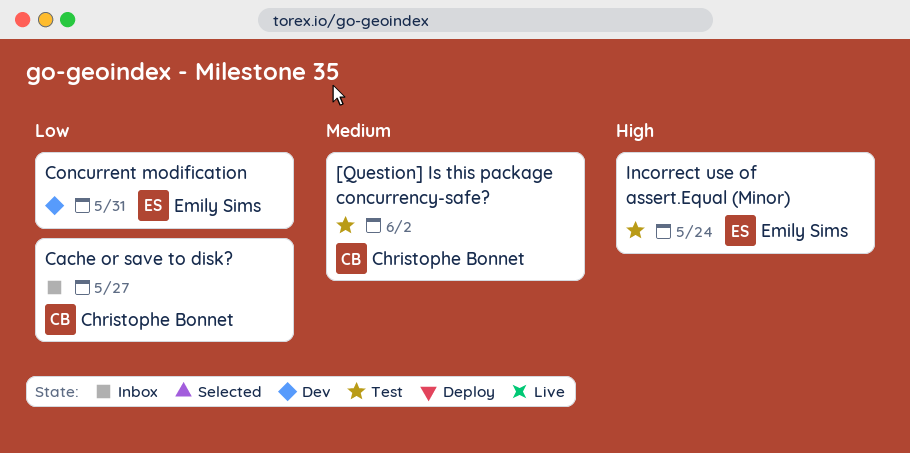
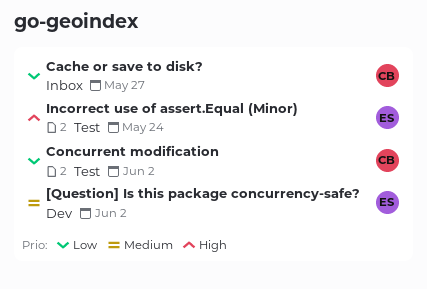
[Question] Is this package concurrency-safe?, status: Test -> Dev
[Question] Is this package concurrency-safe?, owner: Christophe Bonnet -> Emily Sims
Concurrent modification, status: Dev -> Test
Concurrent modification, owner: Emily Sims -> Christophe Bonnet
Concurrent modification, due: May 31 -> Jun 2

